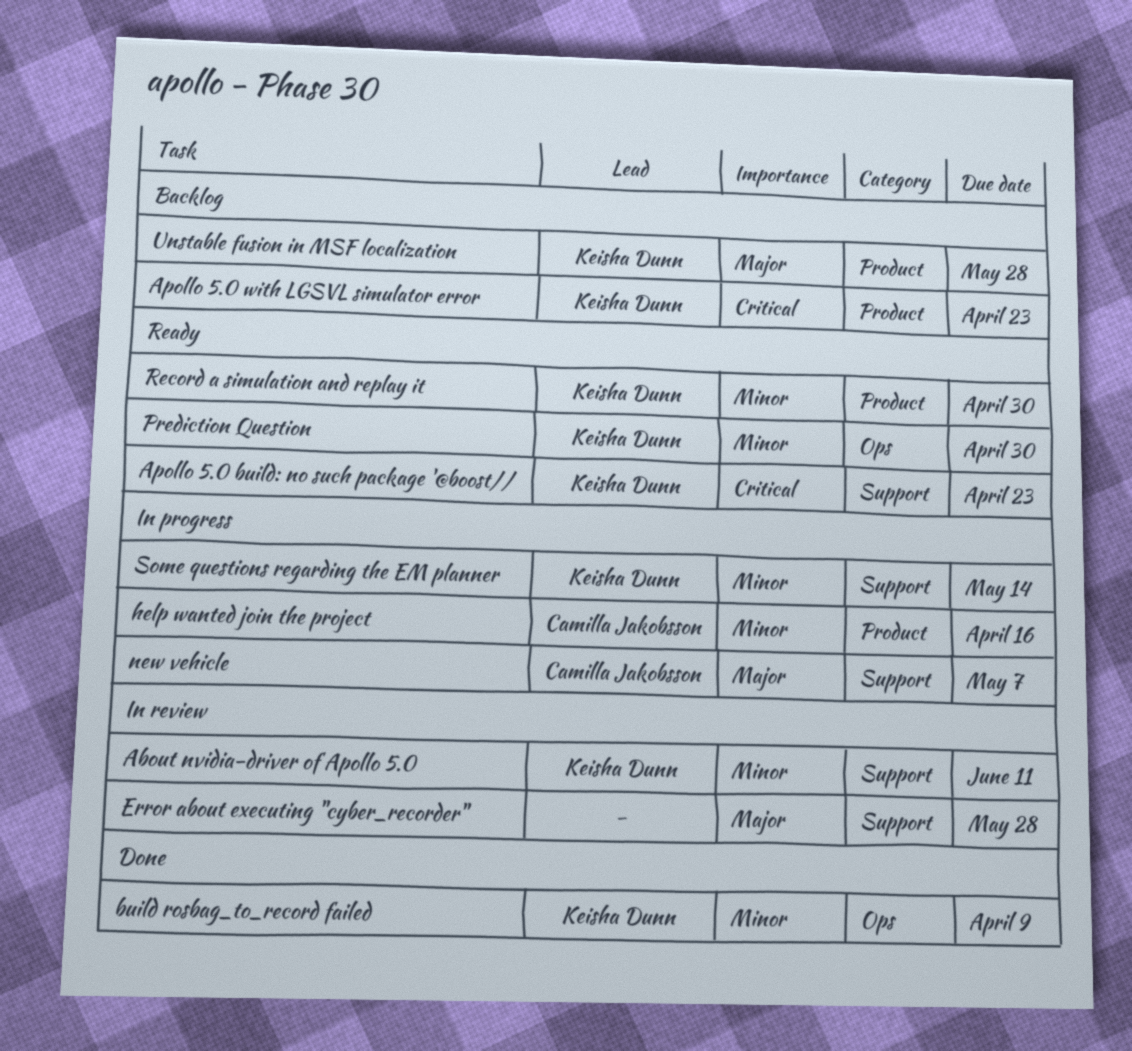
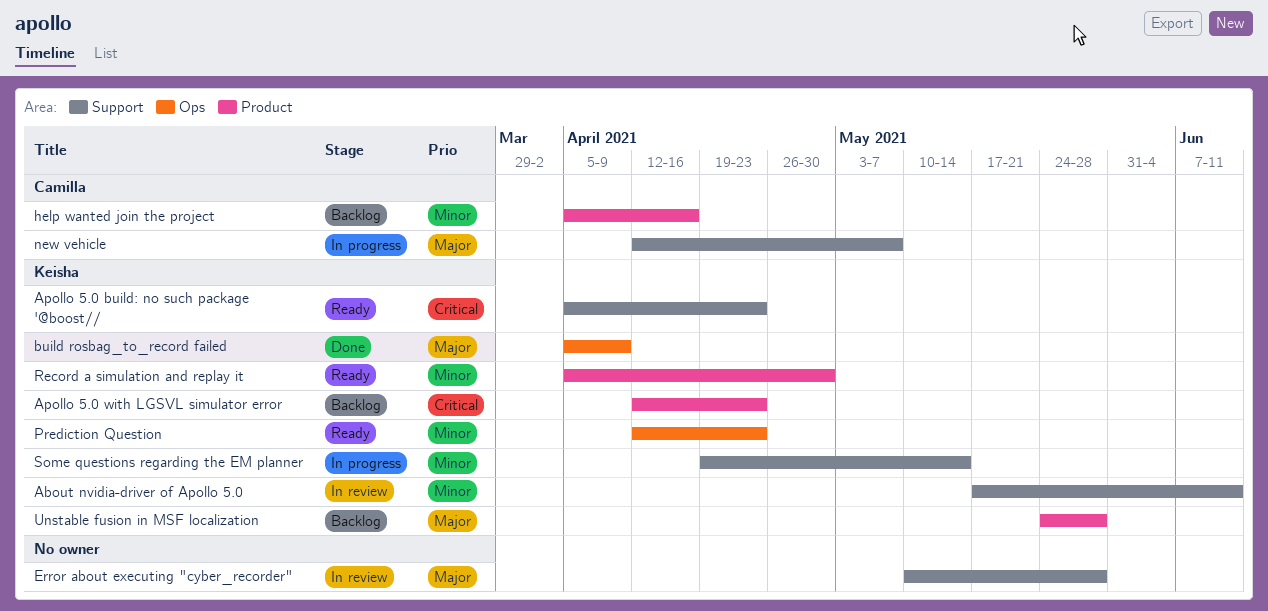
build rosbag_to_record failed, priority: Minor -> Major
help wanted join the project, status: In progress -> Backlog
Prediction Question, due: Apr 30 -> Apr 23

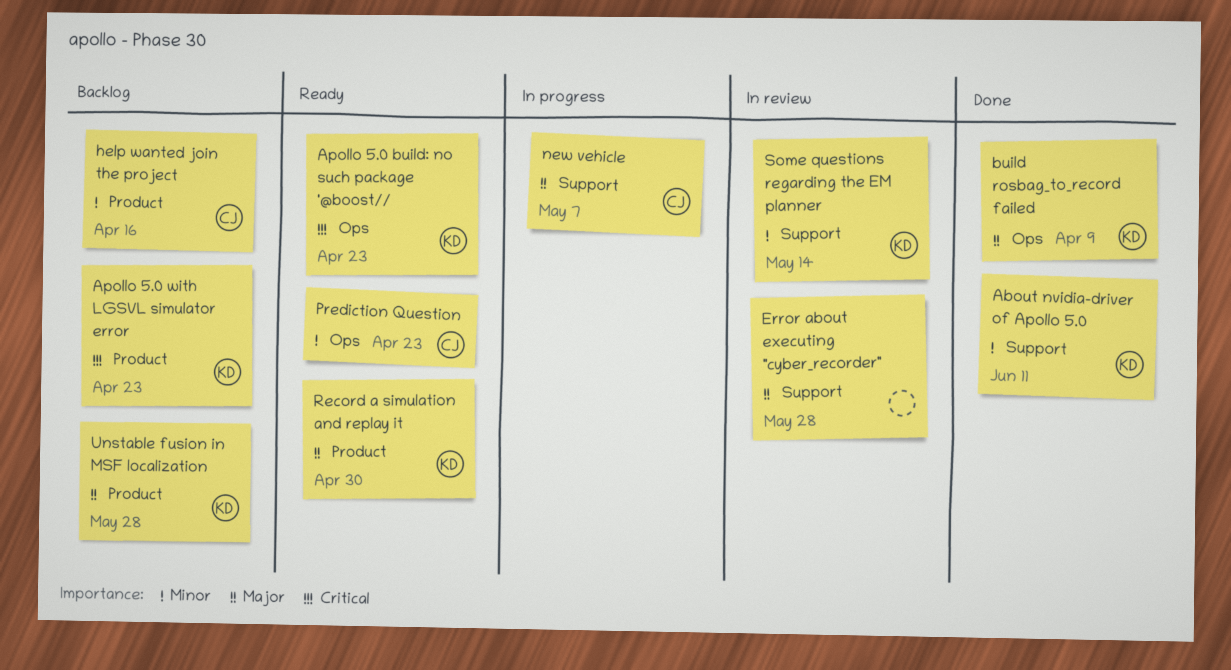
About nvidia-driver of Apollo 5.0, status: In review -> Done
Apollo 5.0 build: no such package '@boost//, label: Support -> Ops
Prediction Question, owner: Keisha -> Camilla
Record a simulation and replay it, priority: Minor -> Major
Some questions regarding the EM planner, status: In progress -> In review

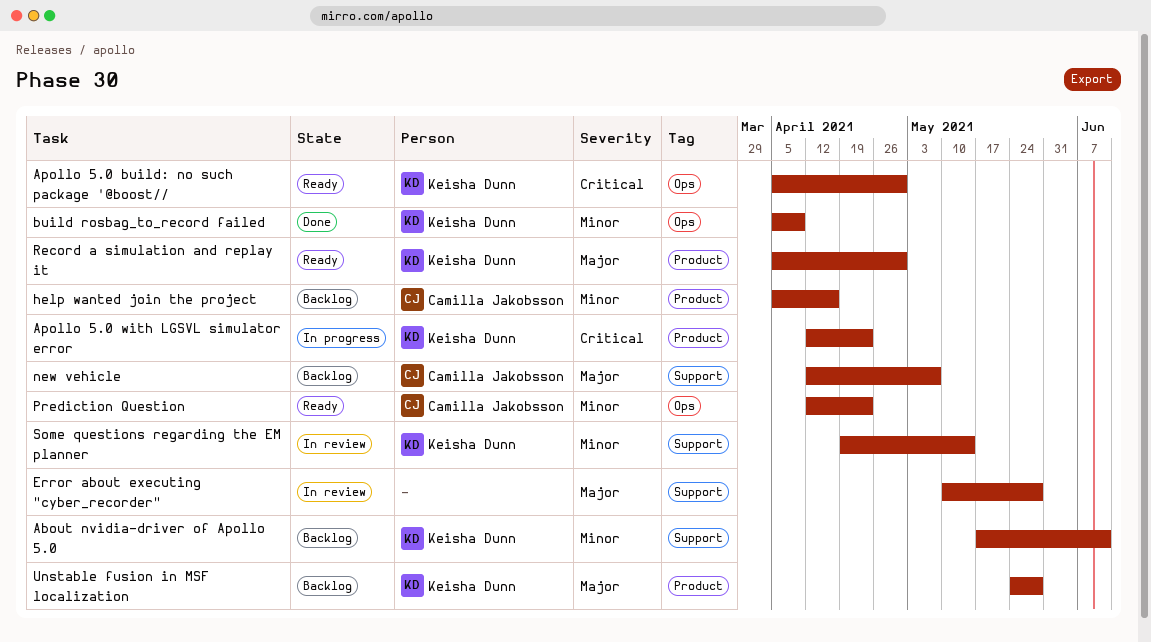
About nvidia-driver of Apollo 5.0, status: Done -> Backlog
Apollo 5.0 build: no such package '@boost//, due: Apr 23 -> Apr 30
Apollo 5.0 with LGSVL simulator error, status: Backlog -> In progress
build rosbag_to_record failed, priority: Major -> Minor
new vehicle, status: In progress -> Backlog

